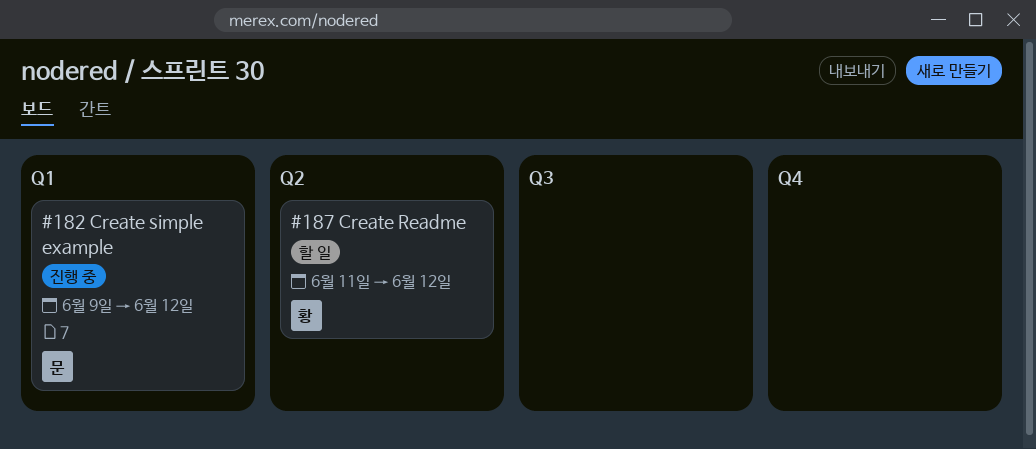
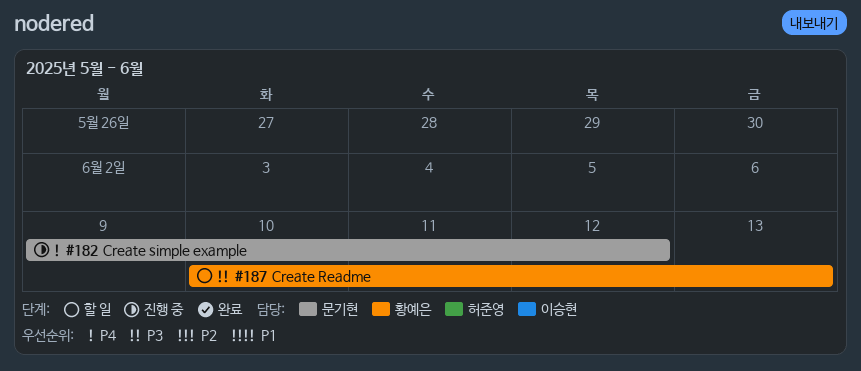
#187, start: Jun 11 -> Jun 10
#187, due: Jun 12 -> Jun 13

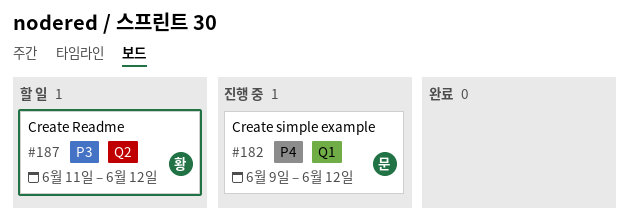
#187, start: Jun 10 -> Jun 11
#187, due: Jun 13 -> Jun 12

